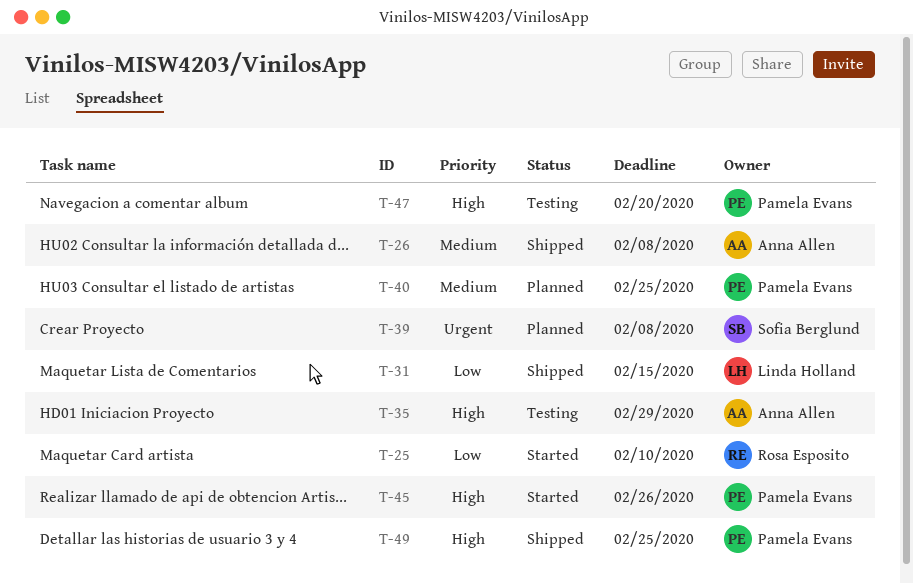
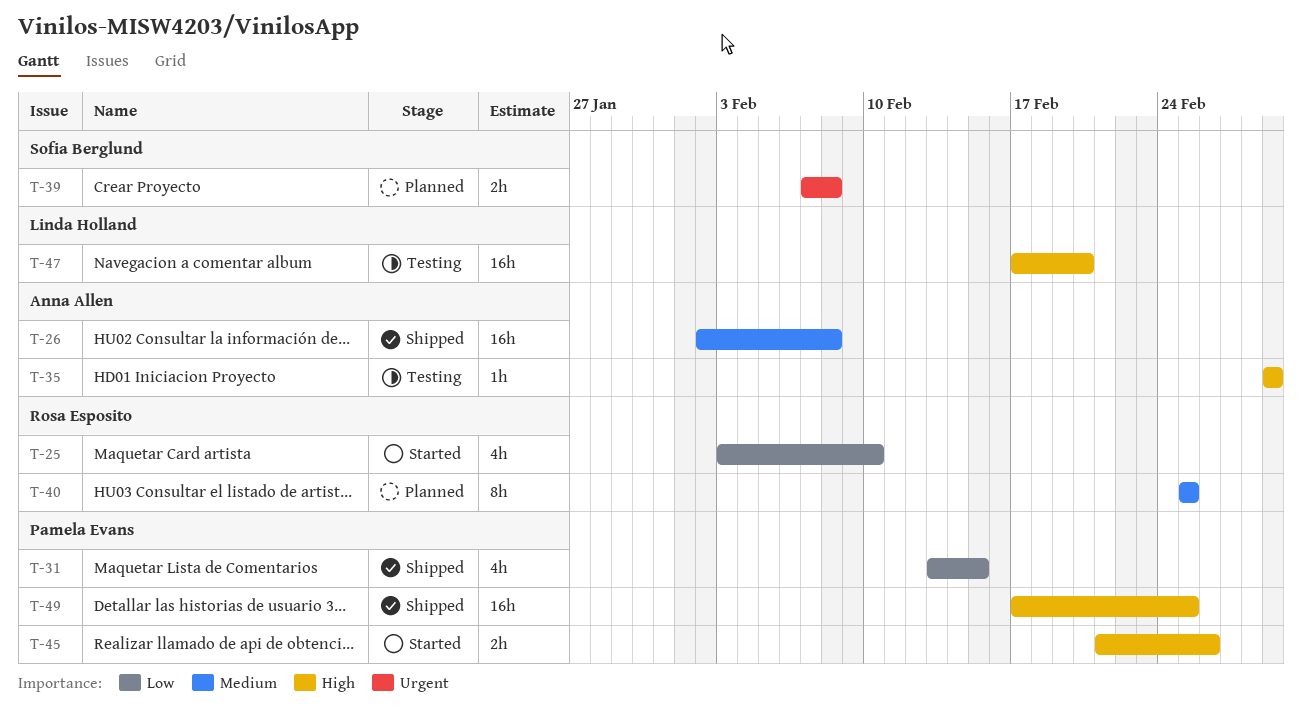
T-31, owner: Linda Holland -> Pamela Evans
T-40, owner: Pamela Evans -> Rosa Esposito
T-47, owner: Pamela Evans -> Linda Holland

